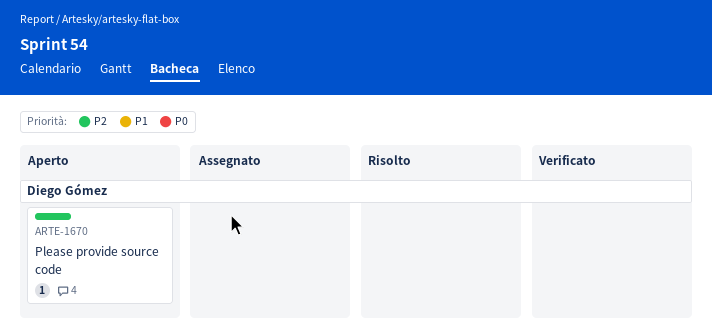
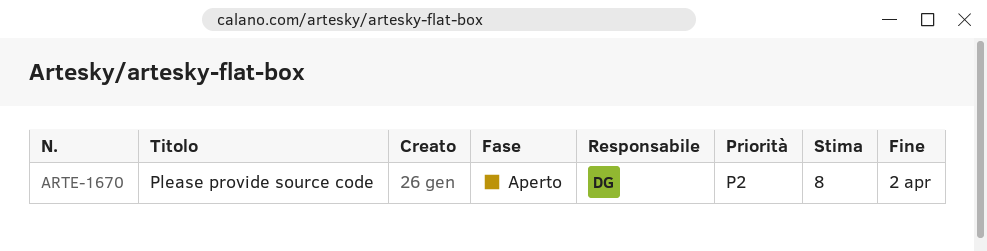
ARTE-1670, estimate: 1 -> 8

